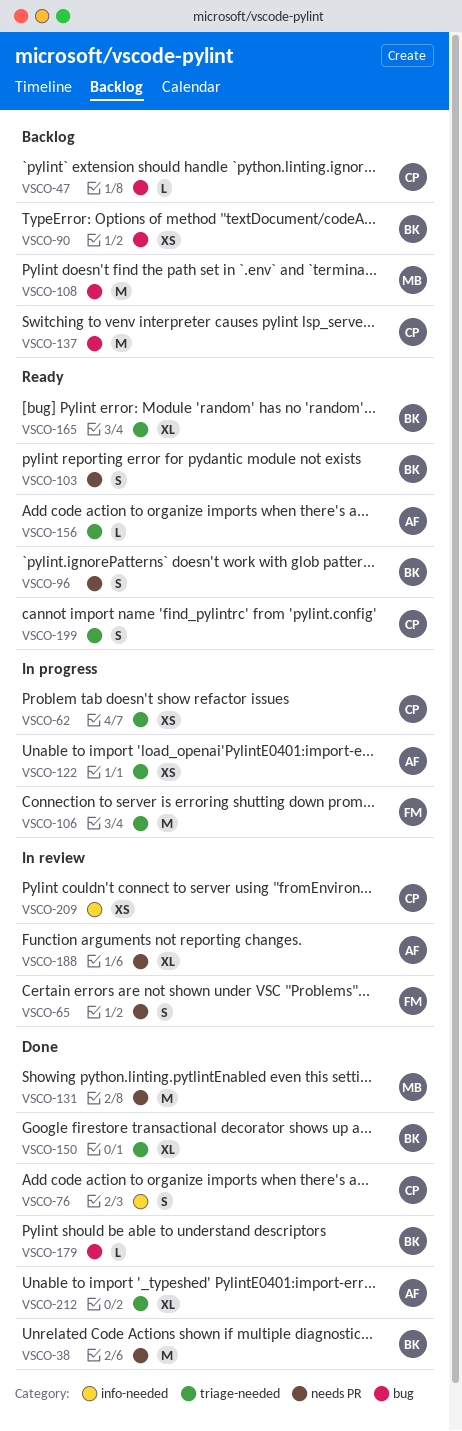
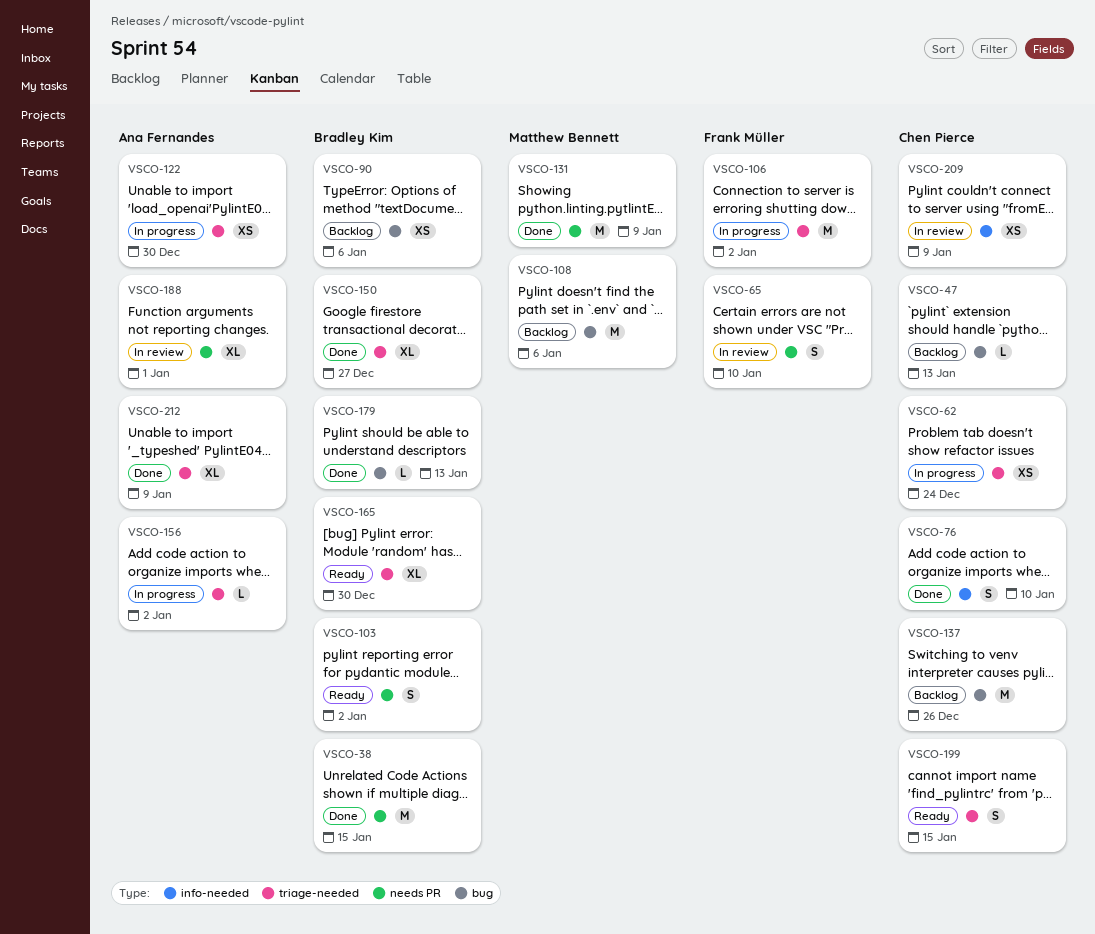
VSCO-96: present -> none
VSCO-156, status: Ready -> In progress

